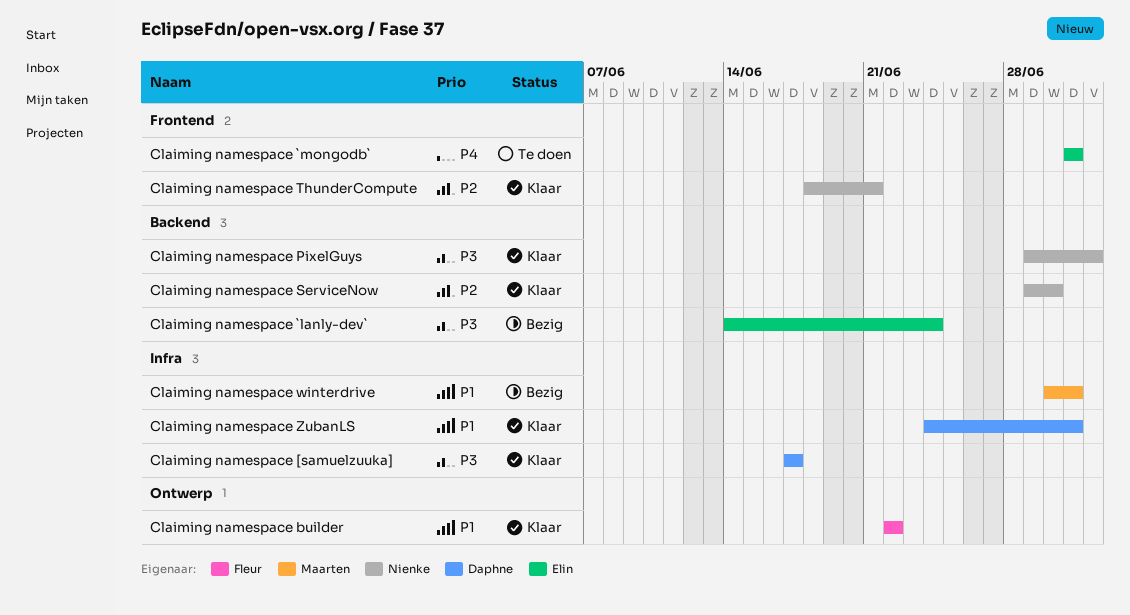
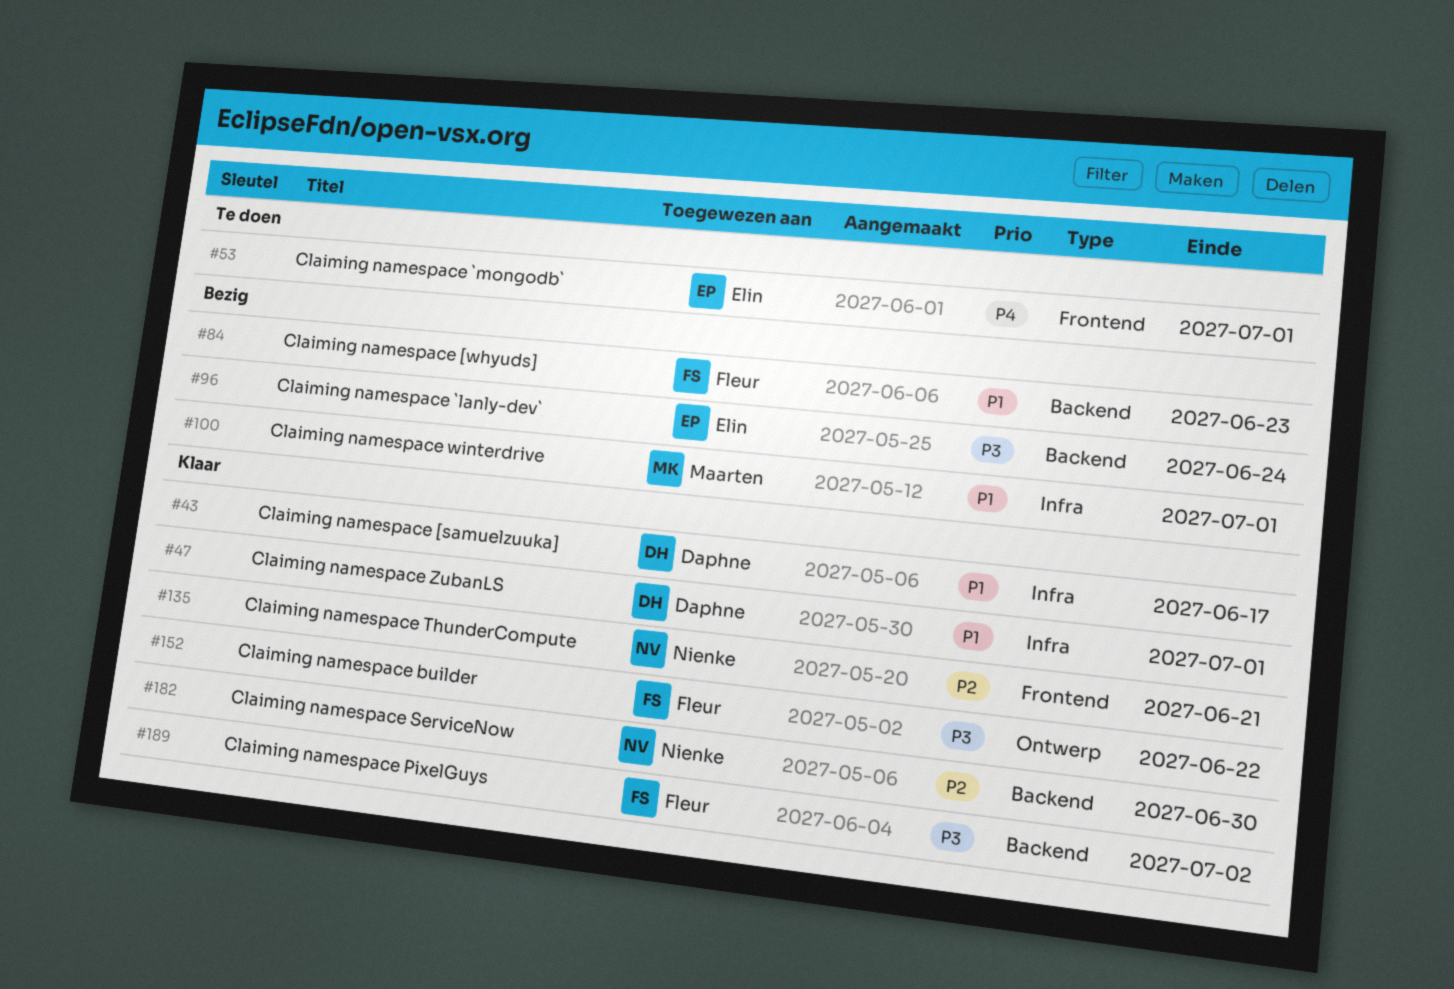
Claiming namespace [samuelzuuka], priority: P3 -> P1
Claiming namespace [whyuds]: none -> present
Claiming namespace builder, priority: P1 -> P3
Claiming namespace PixelGuys, owner: Nienke -> Fleur

